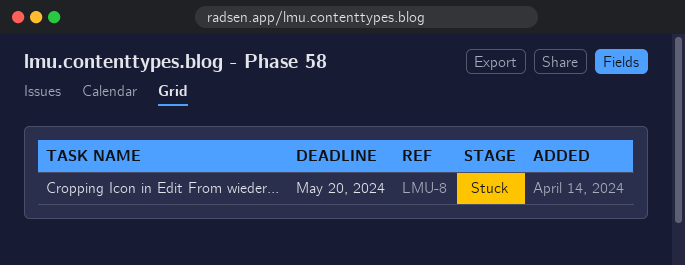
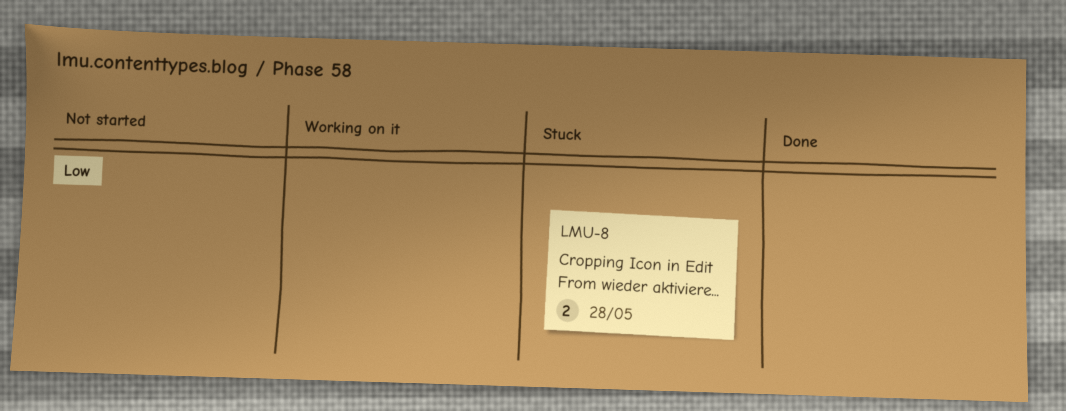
LMU-8, due: May 20 -> May 28

